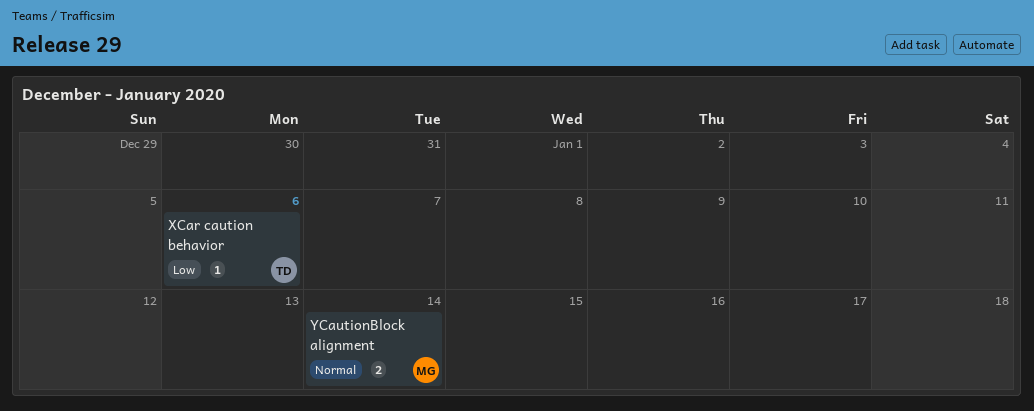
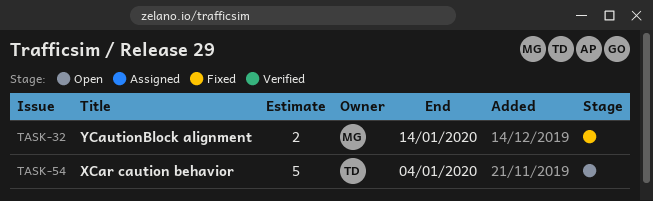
XCar caution behavior, estimate: 1 -> 5
XCar caution behavior, due: Jan 6 -> Jan 4

